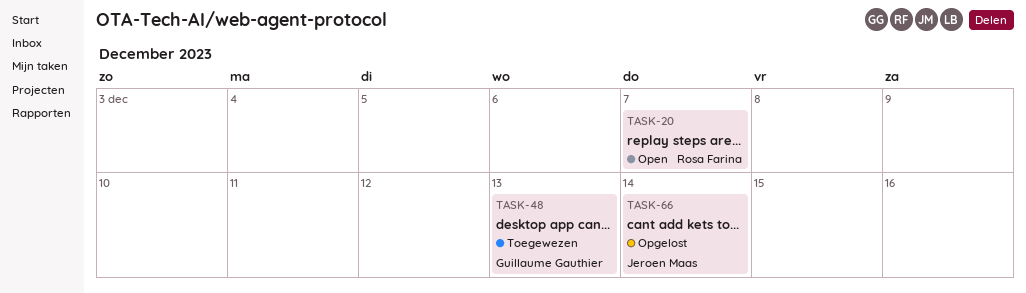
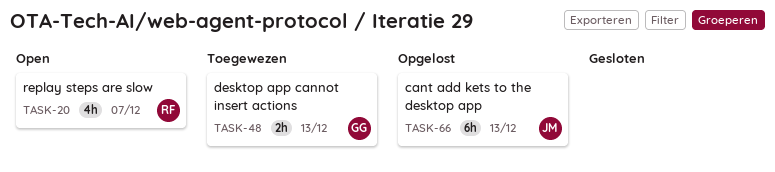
TASK-66, due: Dec 14 -> Dec 13

